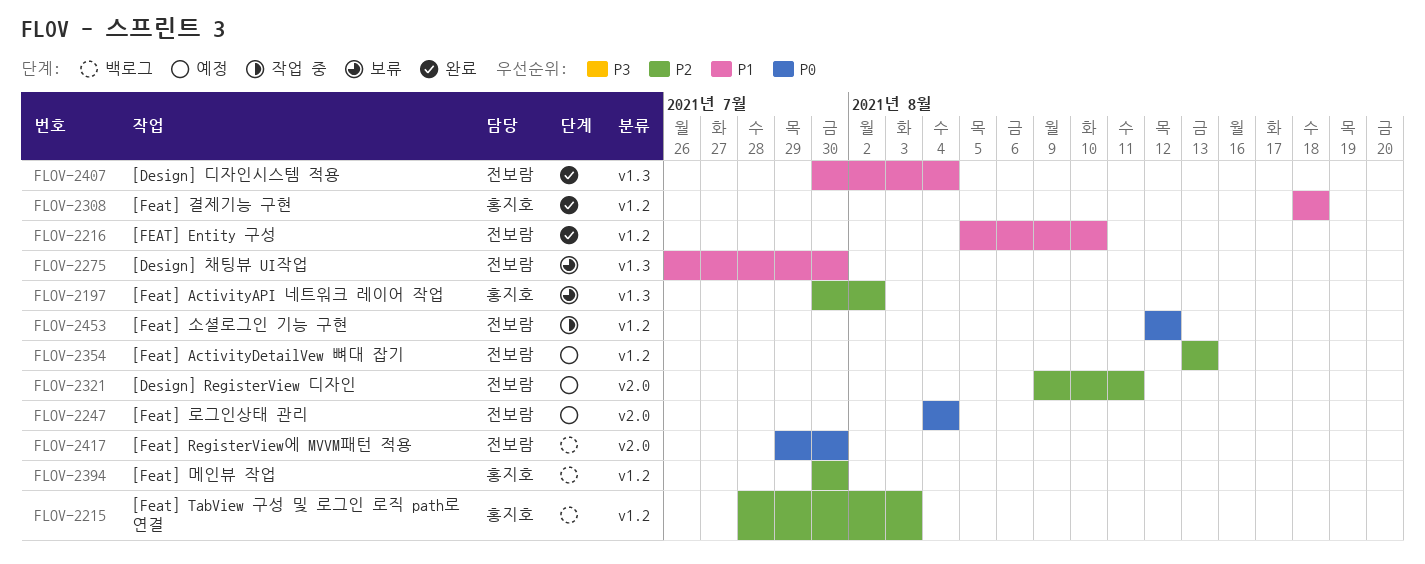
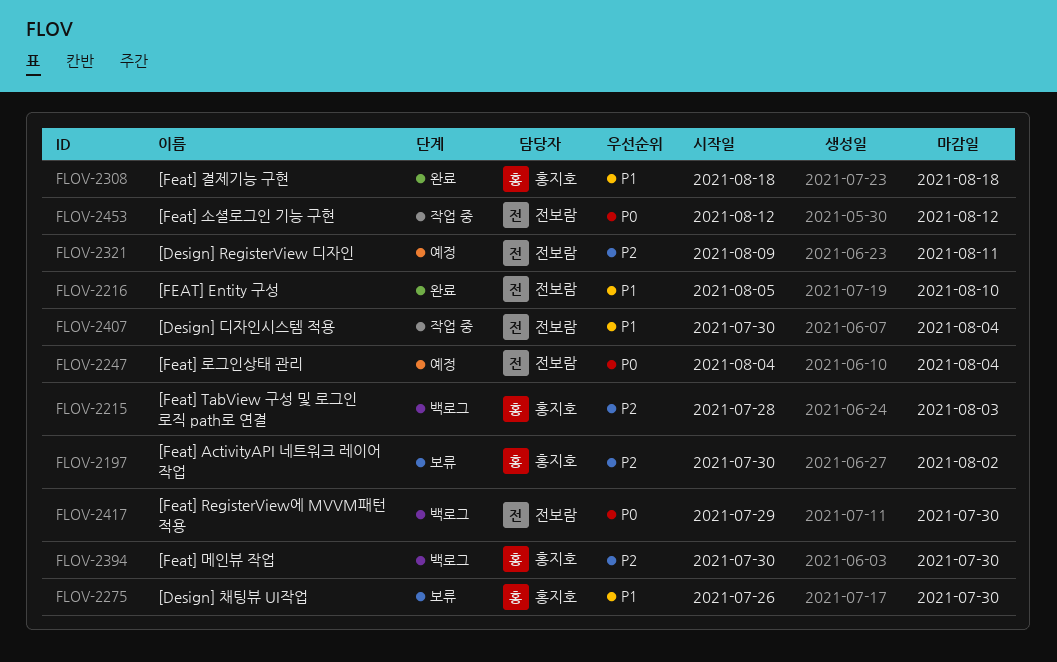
FLOV-2275, owner: 전보람 -> 홍지호
FLOV-2354: present -> none
FLOV-2407, status: 완료 -> 작업 중

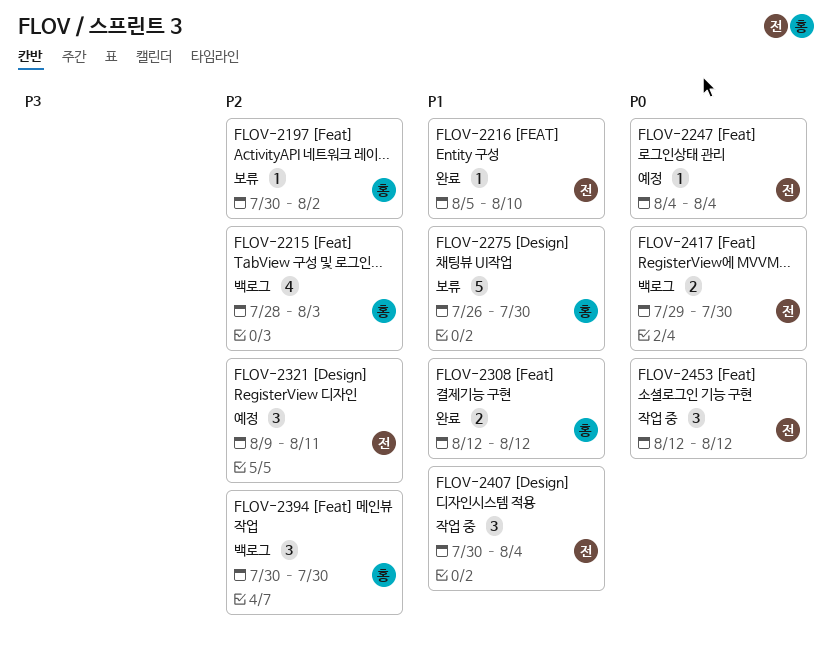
FLOV-2308, start: Aug 18 -> Aug 12
FLOV-2308, due: Aug 18 -> Aug 12

